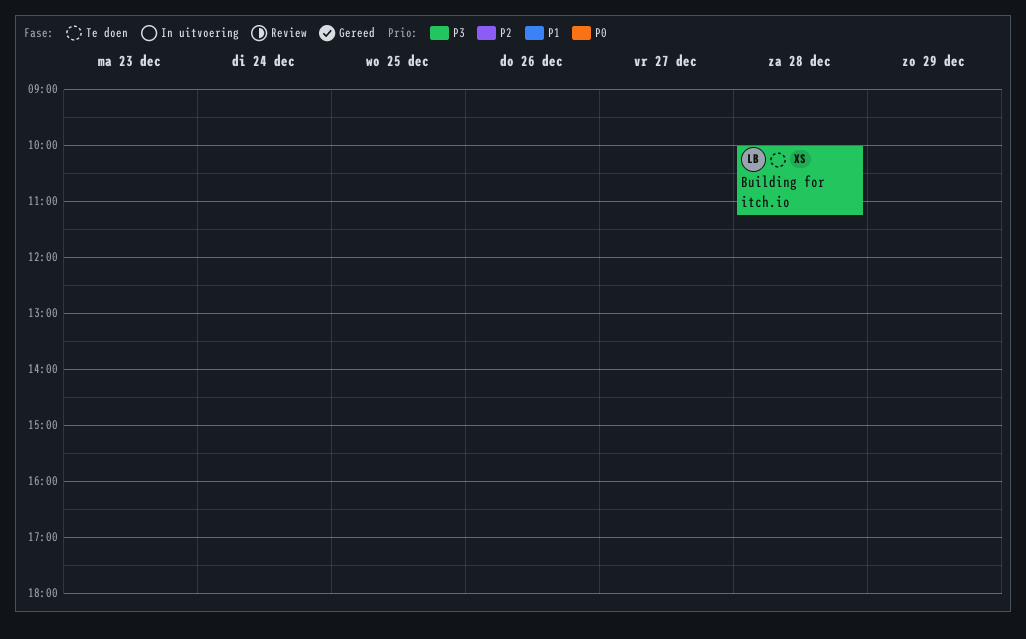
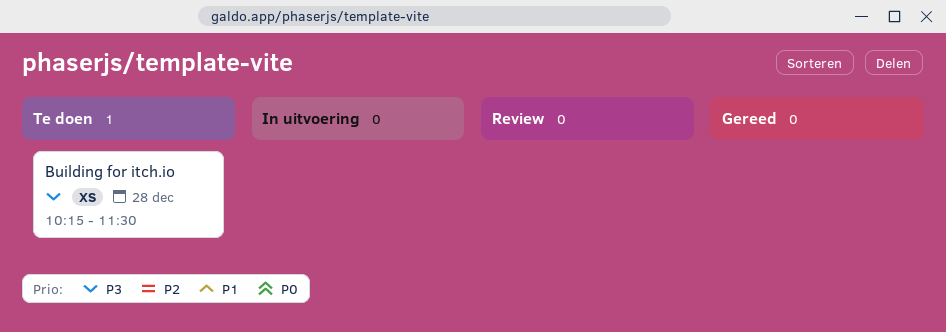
Building for itch.io, begins: 10:00 -> 10:15
Building for itch.io, ends: 11:15 -> 11:30

